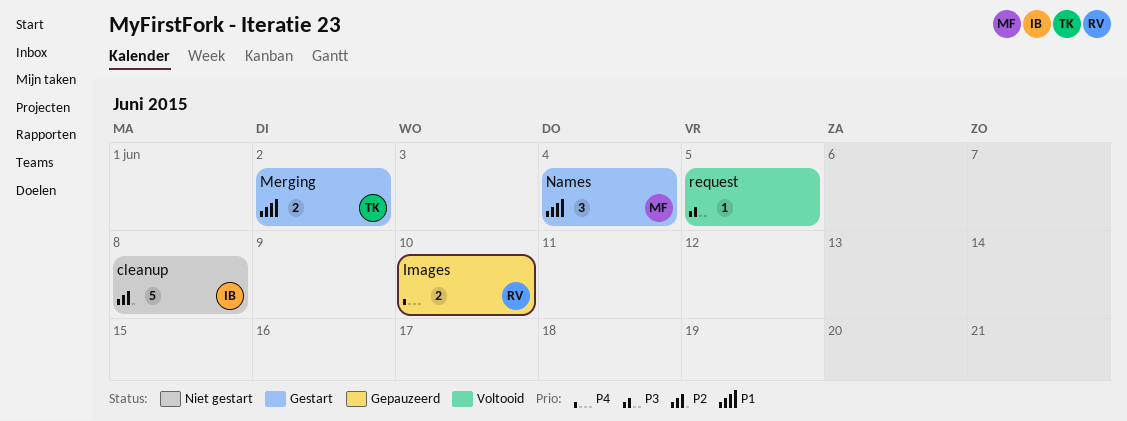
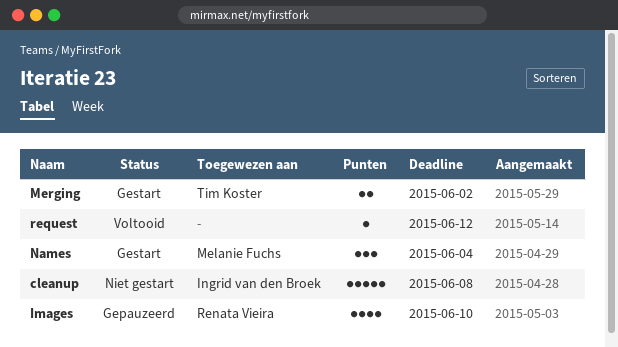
Images, estimate: 2 -> 4
request, due: Jun 5 -> Jun 12

